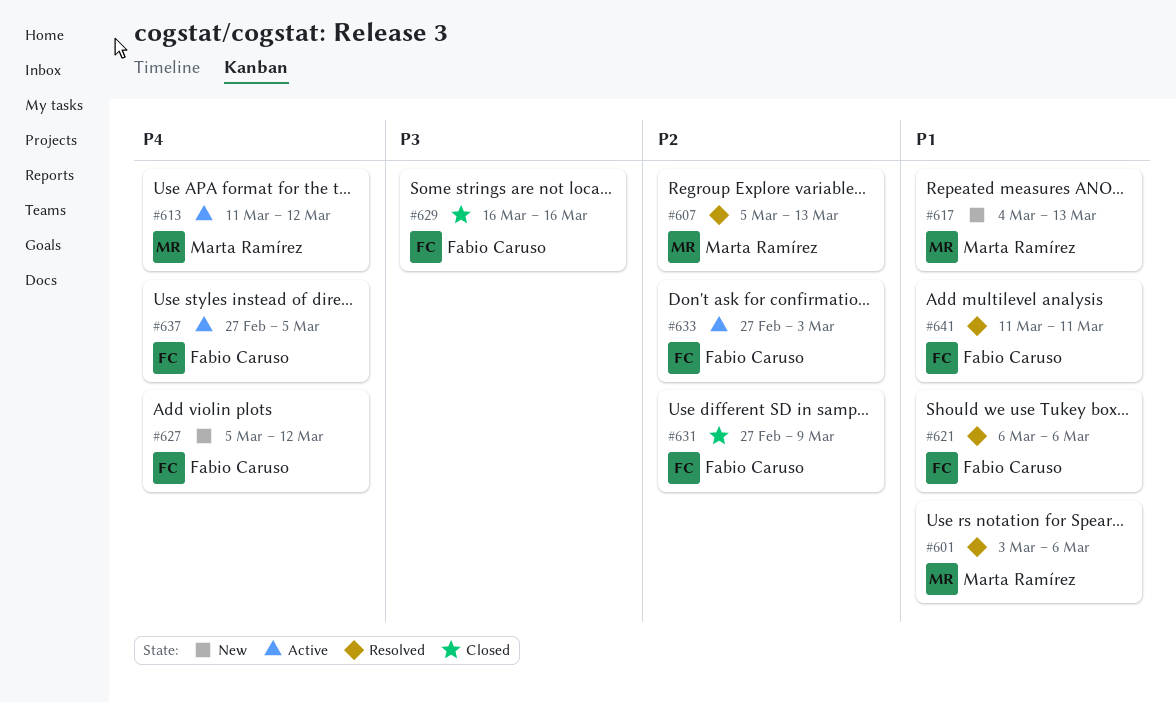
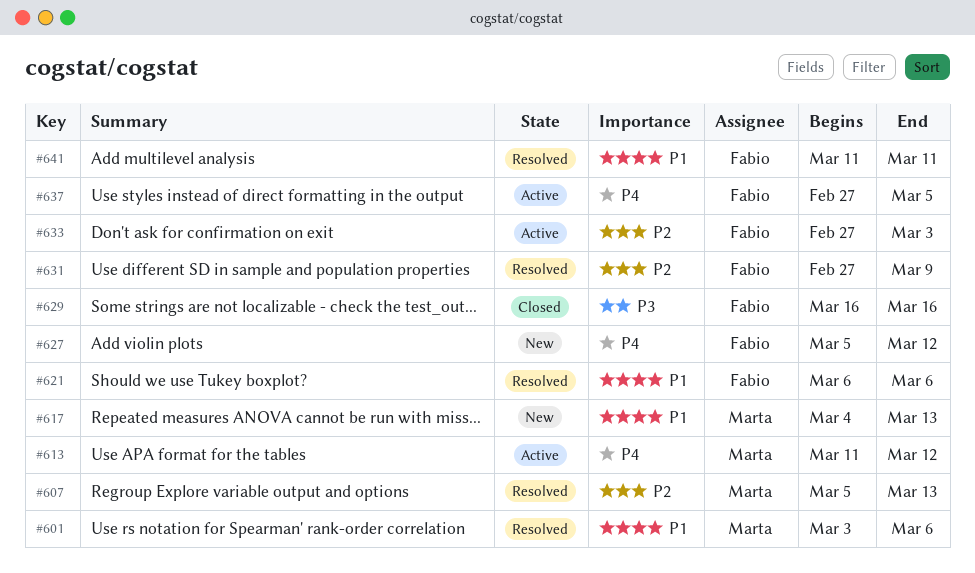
#631, status: Closed -> Resolved

